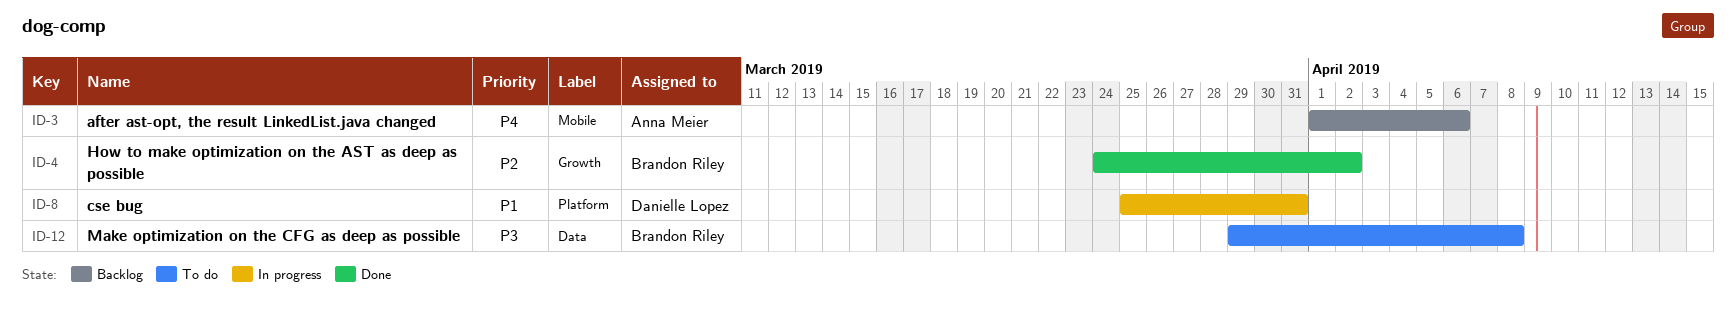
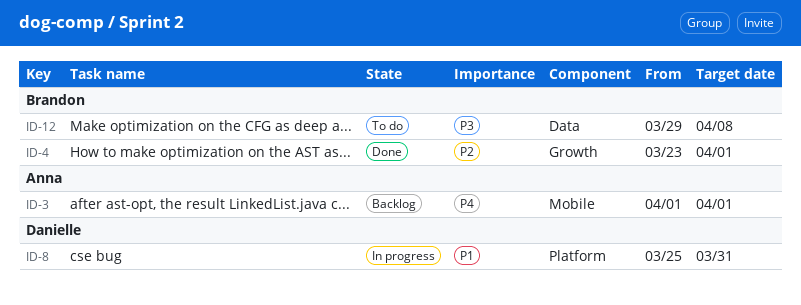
ID-3, due: Apr 6 -> Apr 1
ID-4, start: Mar 24 -> Mar 23
ID-4, due: Apr 2 -> Apr 1

